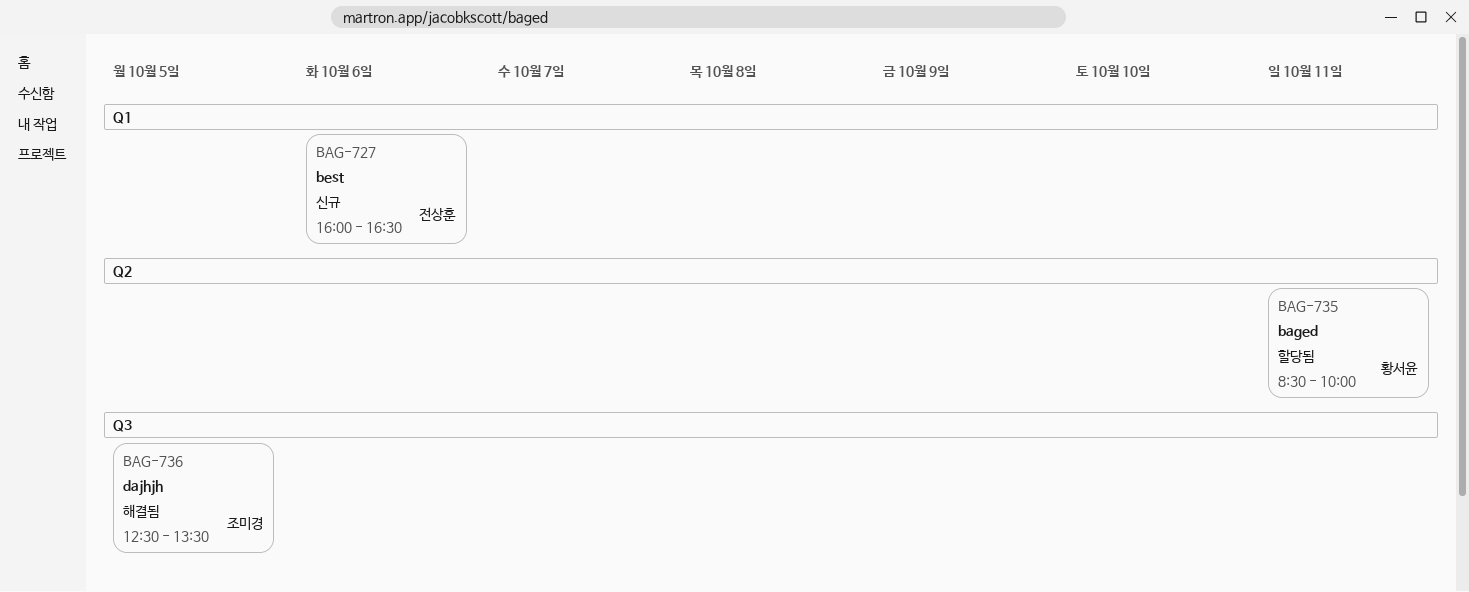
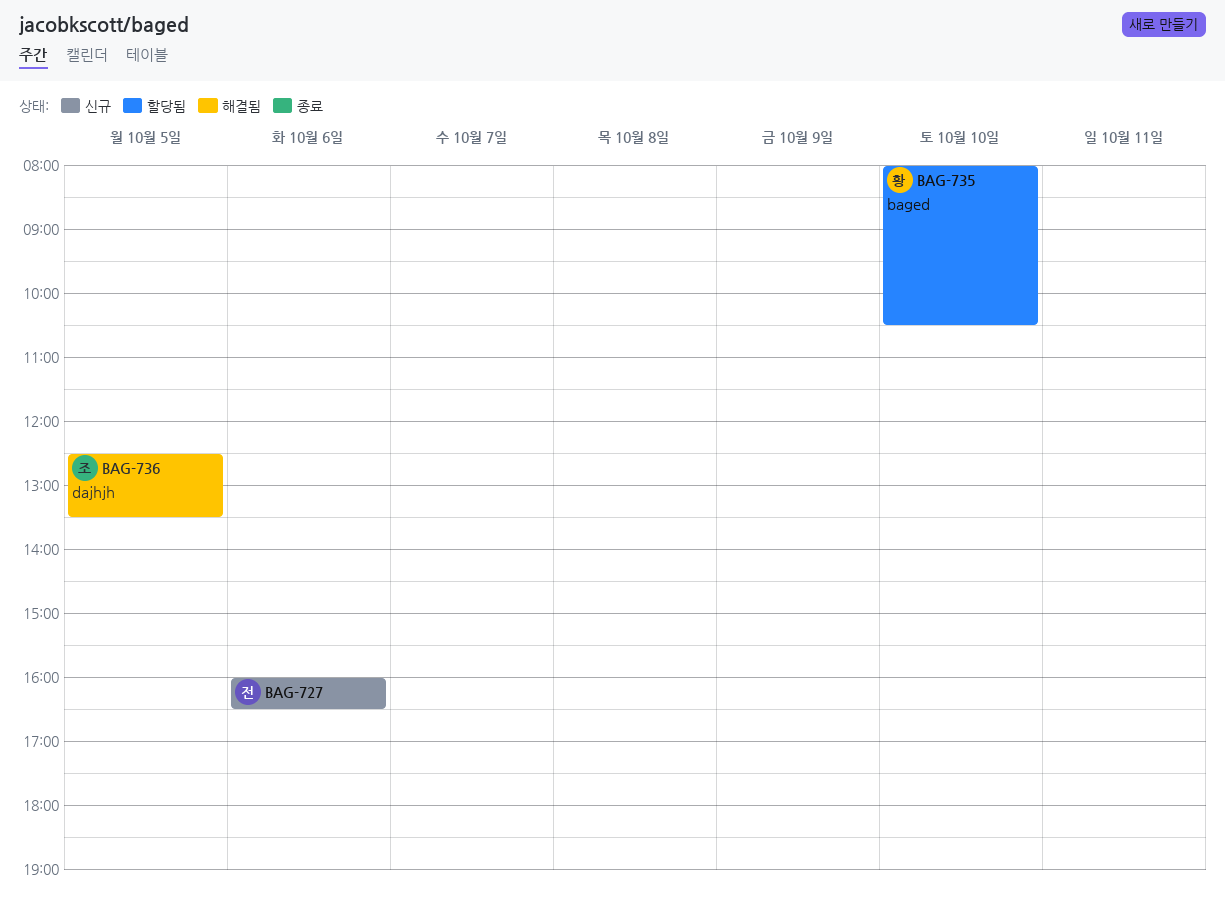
BAG-735, day: Oct 11 -> Oct 10
BAG-735, begins: 08:30 -> 08:00
BAG-735, ends: 10:00 -> 10:30

